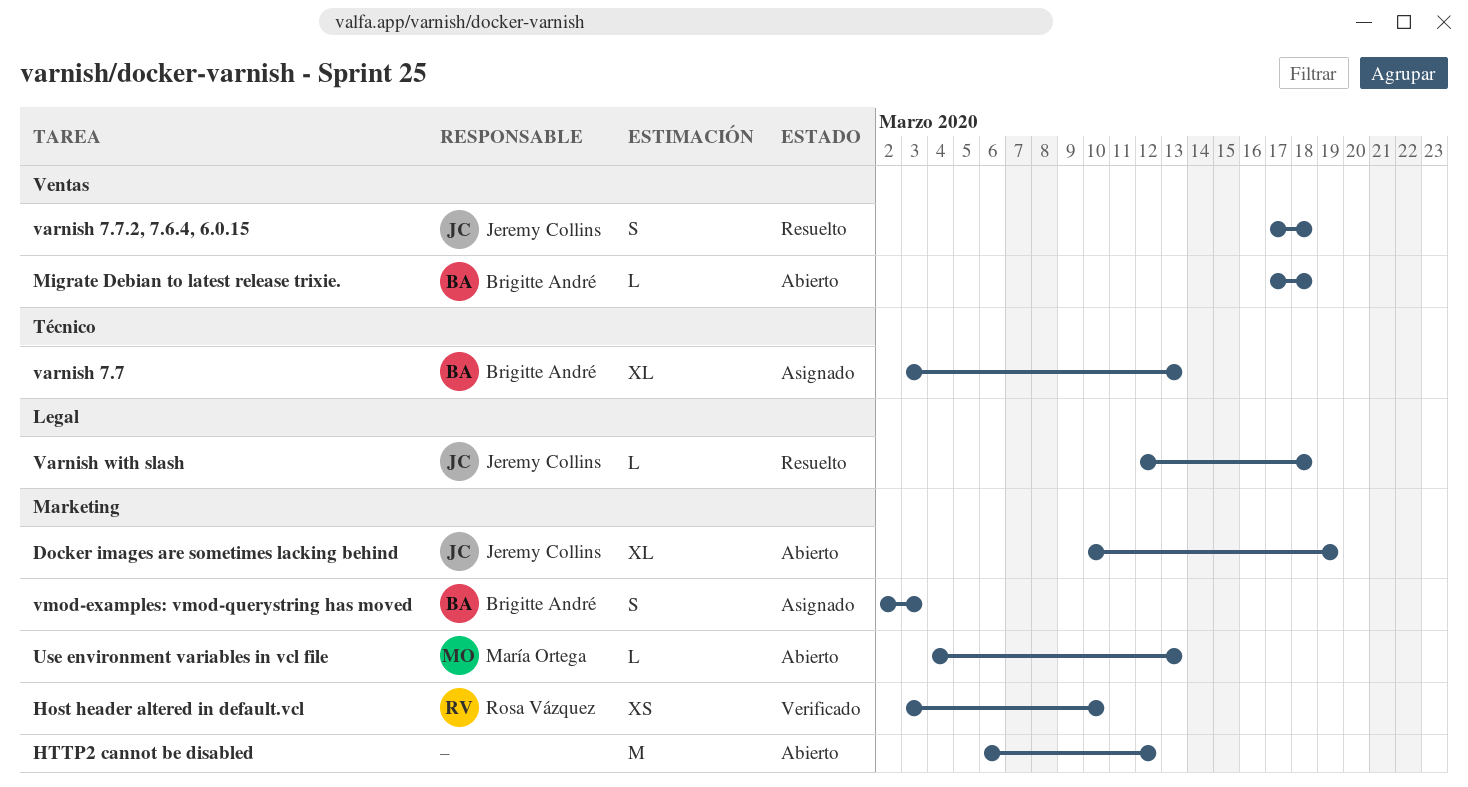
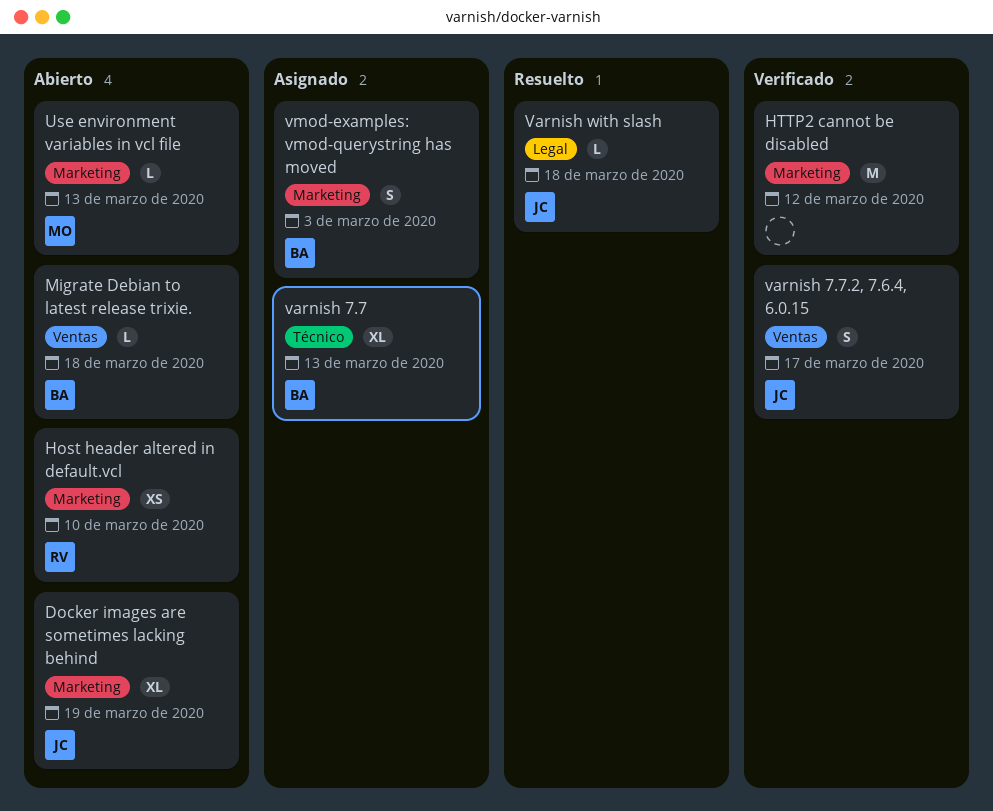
Host header altered in default.vcl, status: Verificado -> Abierto
HTTP2 cannot be disabled, status: Abierto -> Verificado
varnish 7.7.2, 7.6.4, 6.0.15, status: Resuelto -> Verificado
varnish 7.7.2, 7.6.4, 6.0.15, due: Mar 18 -> Mar 17

